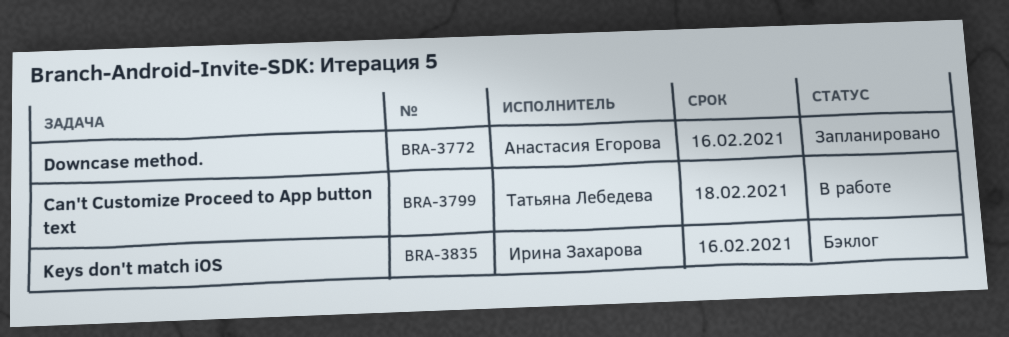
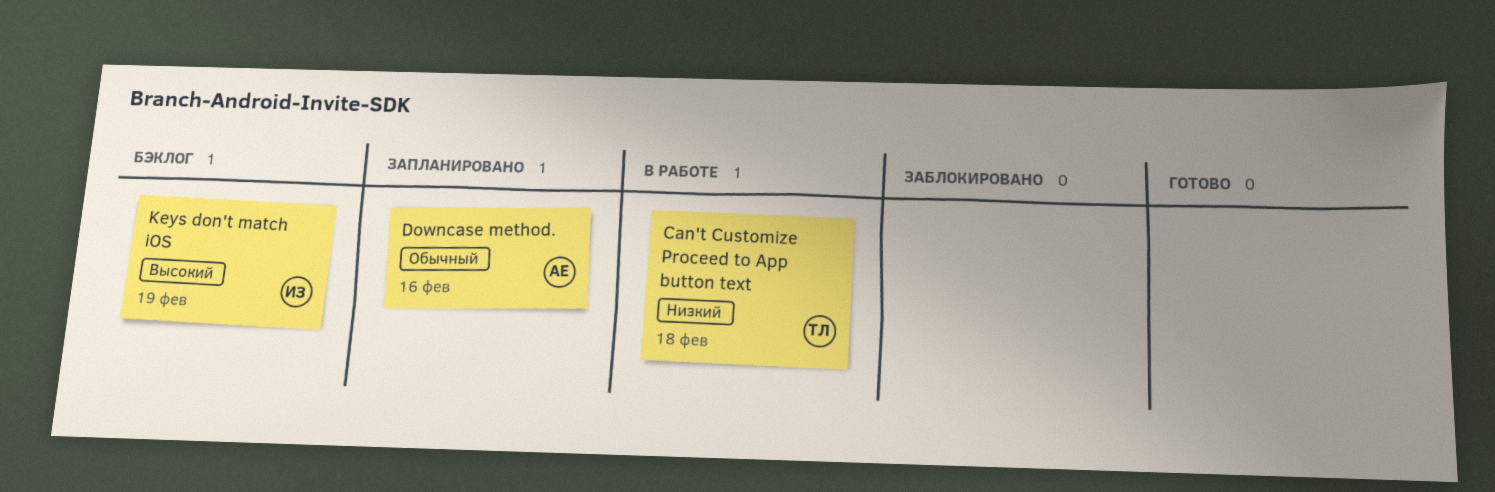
Keys don't match iOS, due: Feb 16 -> Feb 19

